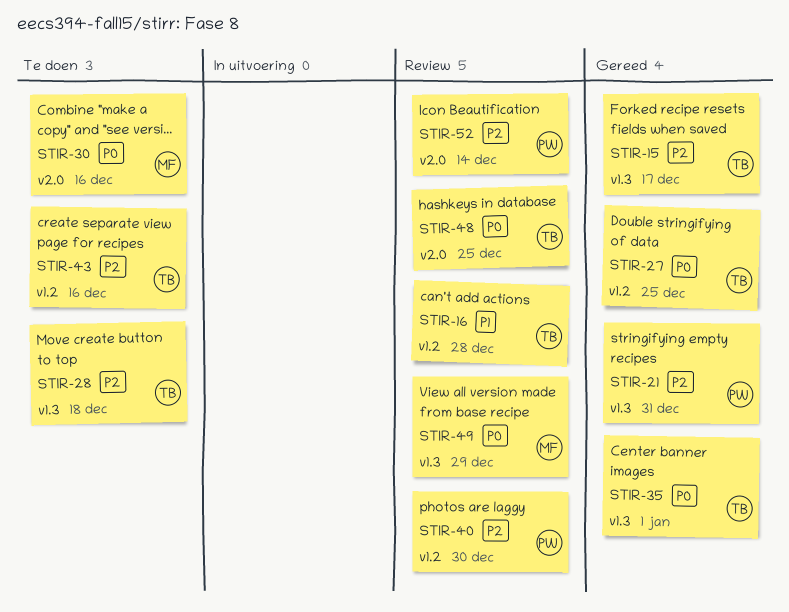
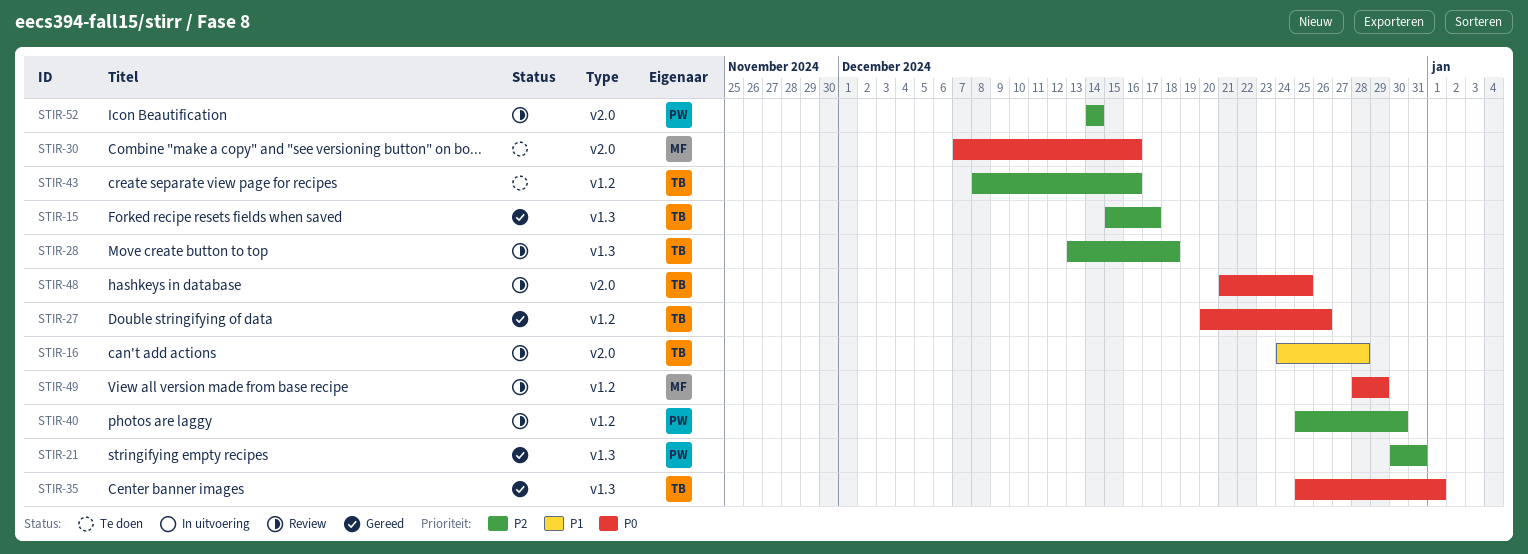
STIR-16, label: v1.2 -> v2.0
STIR-27, due: Dec 25 -> Dec 26
STIR-28, status: Te doen -> Review
STIR-49, label: v1.3 -> v1.2

